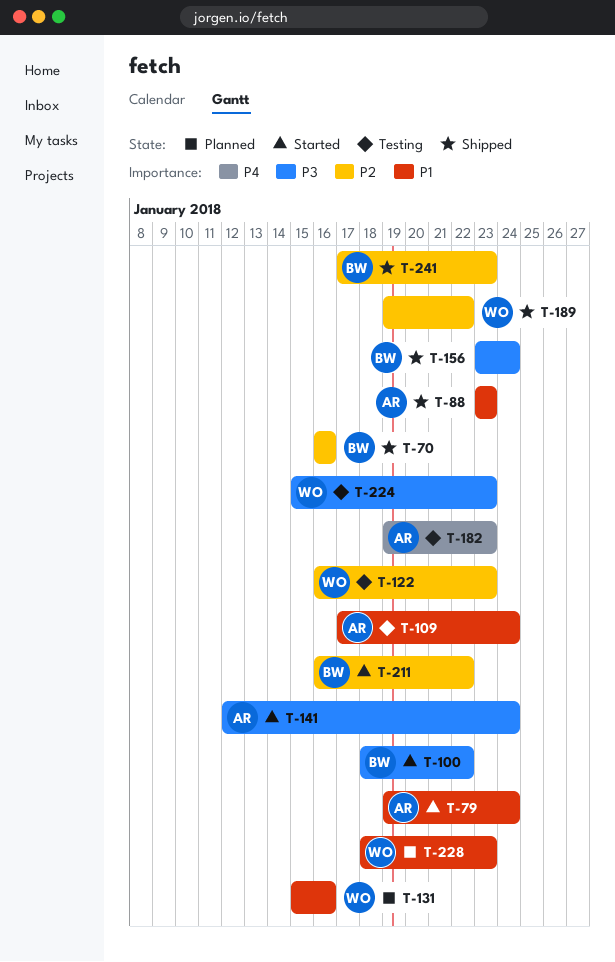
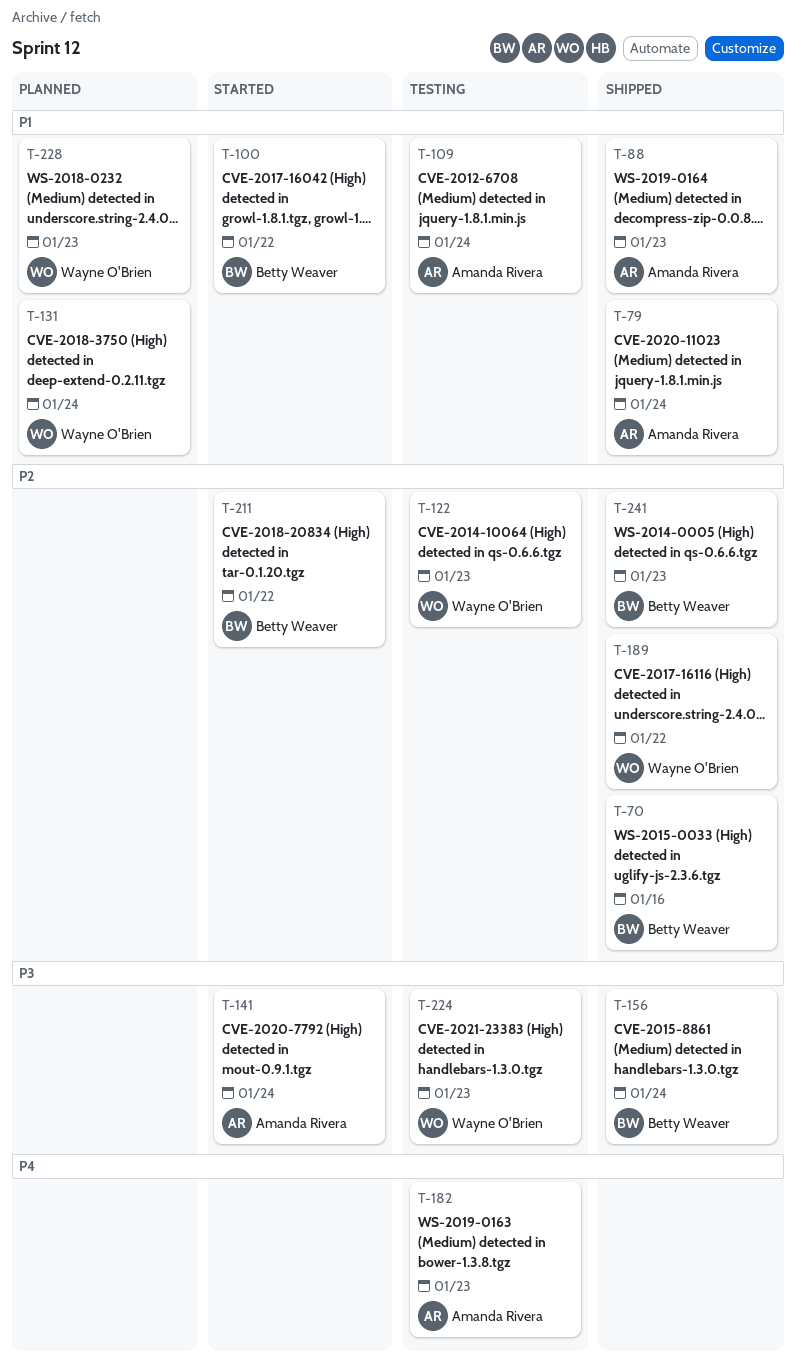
T-79, status: Started -> Shipped
T-100, priority: P3 -> P1
T-131, due: Jan 16 -> Jan 24

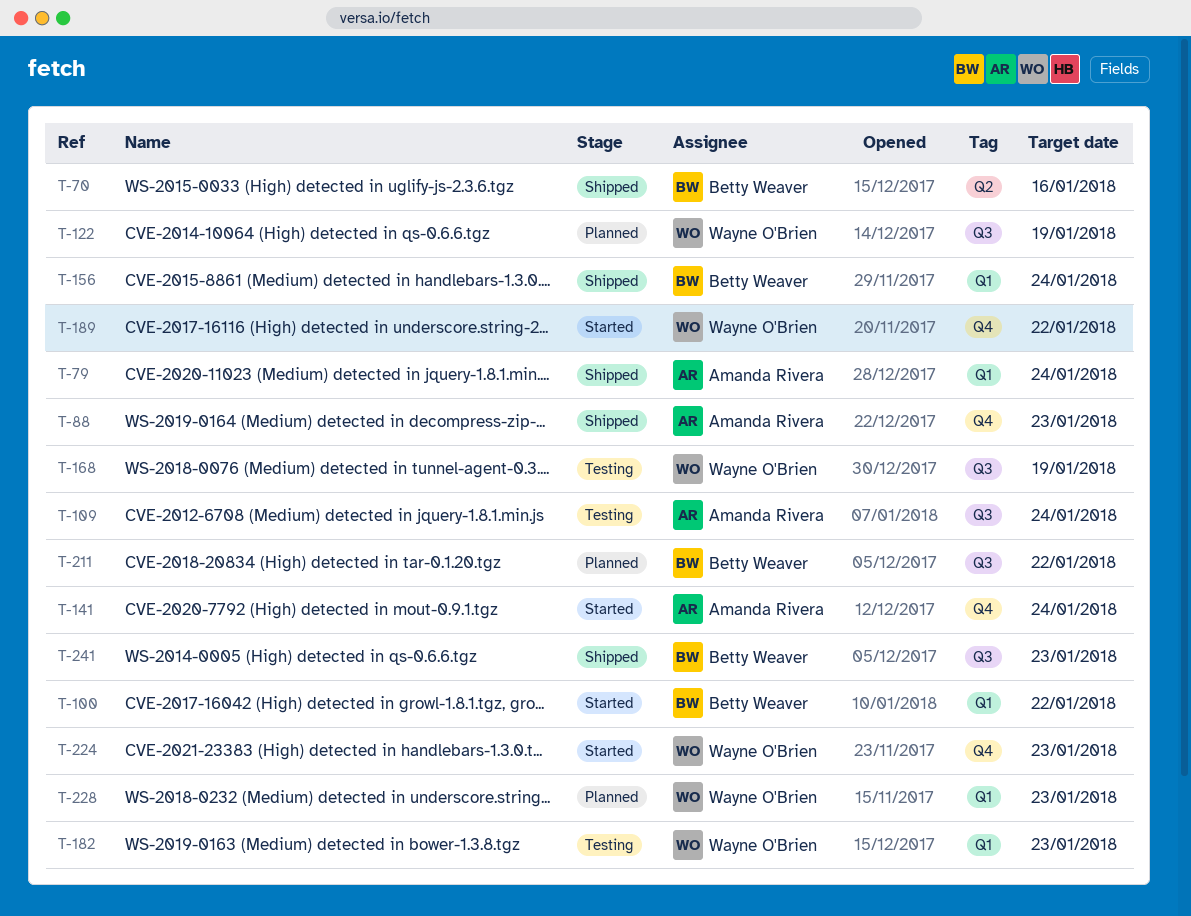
T-122, status: Testing -> Planned
T-122, due: Jan 23 -> Jan 19
T-131: present -> none
T-168: none -> present
T-182, owner: Amanda Rivera -> Wayne O'Brien
T-189, status: Shipped -> Started
T-211, status: Started -> Planned
T-224, status: Testing -> Started

